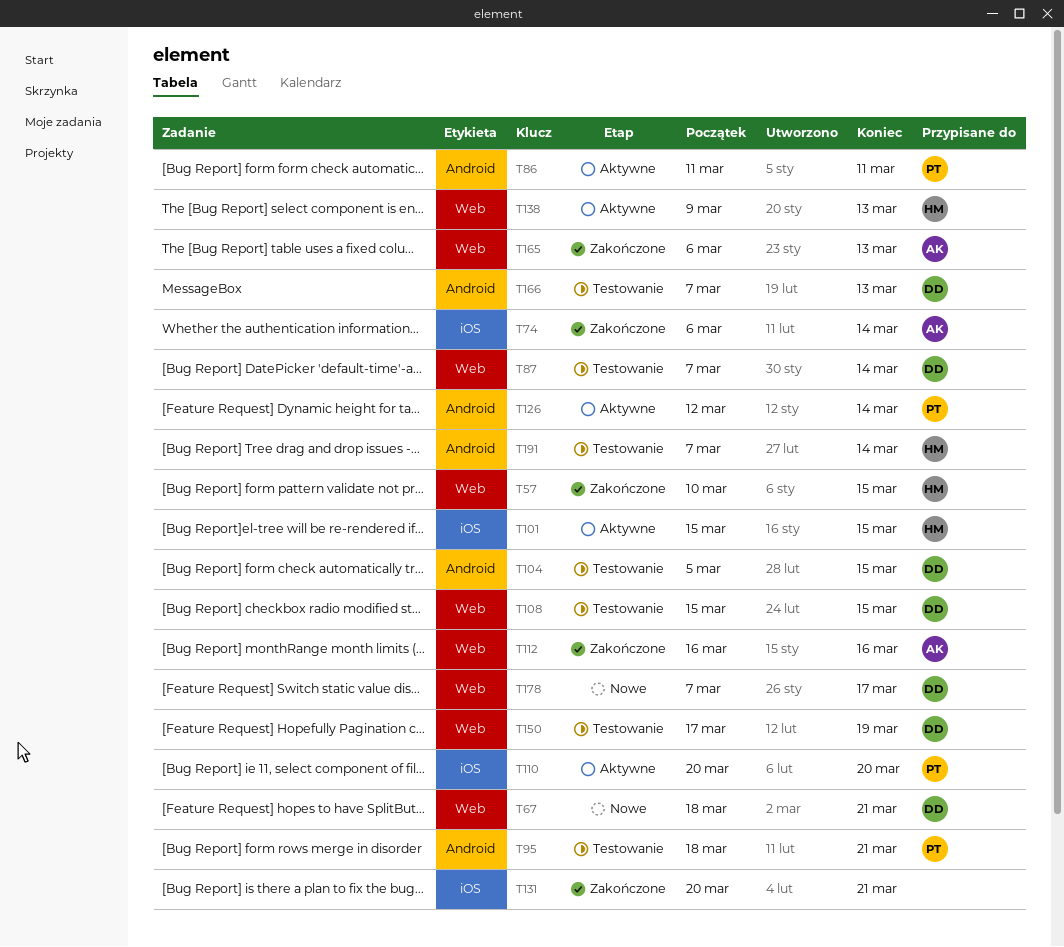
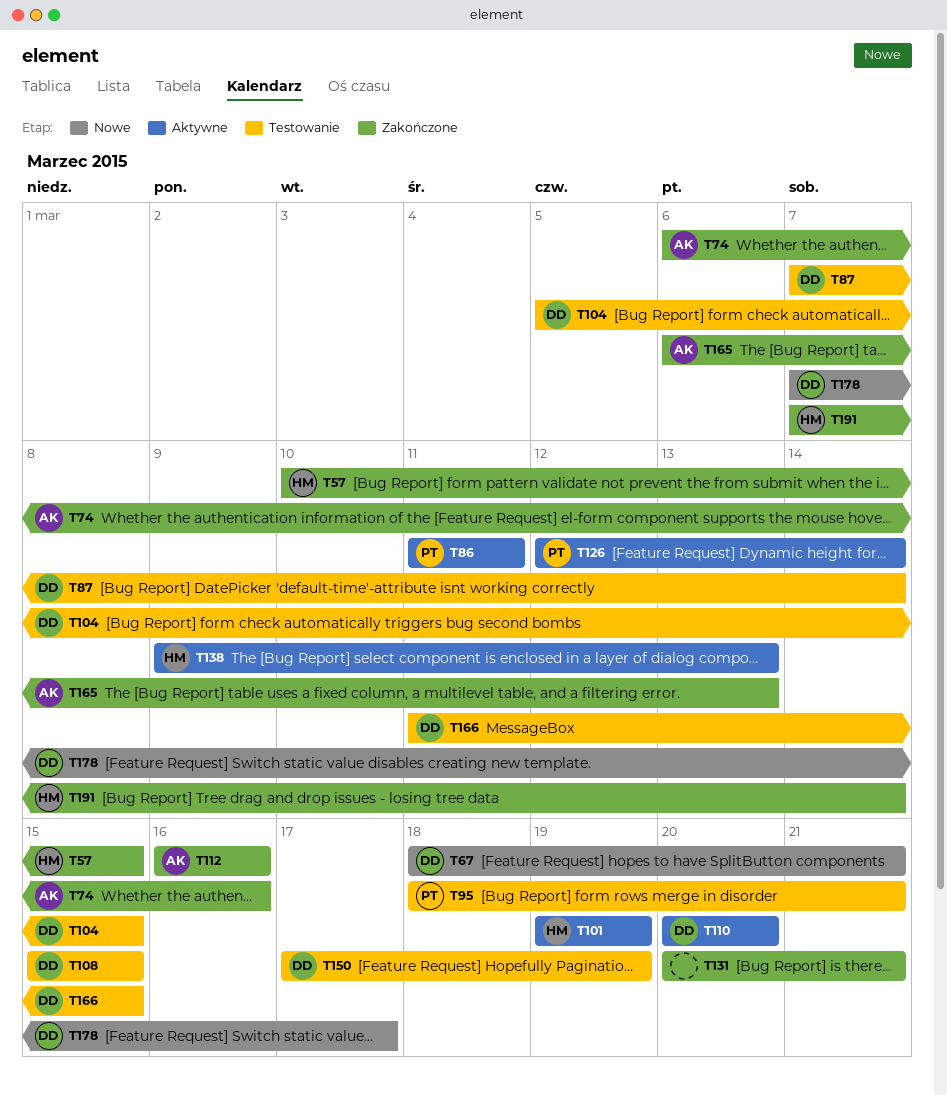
T74, due: Mar 14 -> Mar 16
T101, start: Mar 15 -> Mar 19
T101, due: Mar 15 -> Mar 19
T110, owner: PT -> DD
T166, start: Mar 7 -> Mar 11
T166, due: Mar 13 -> Mar 15
T191, status: Testowanie -> Zakończone

